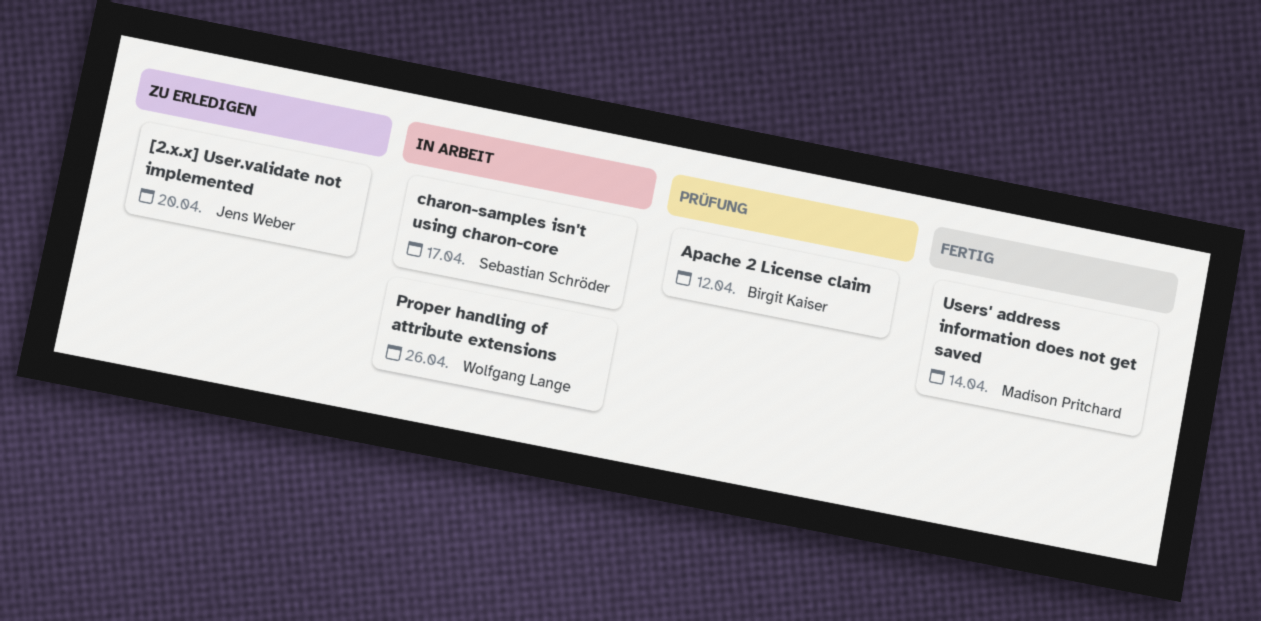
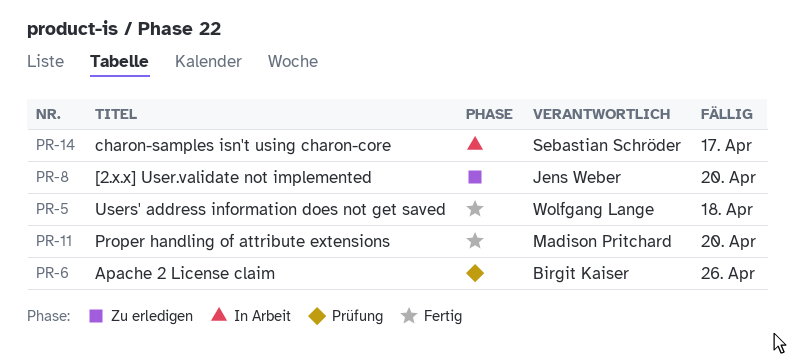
Apache 2 License claim, due: Apr 12 -> Apr 26
Proper handling of attribute extensions, status: In Arbeit -> Fertig
Proper handling of attribute extensions, owner: Wolfgang Lange -> Madison Pritchard
Proper handling of attribute extensions, due: Apr 26 -> Apr 20
Users' address information does not get saved, owner: Madison Pritchard -> Wolfgang Lange
Users' address information does not get saved, due: Apr 14 -> Apr 18

